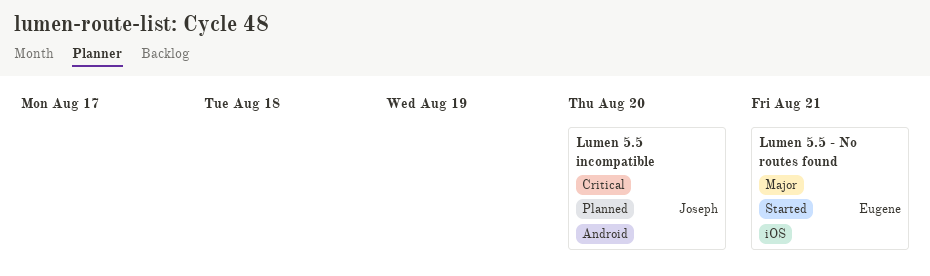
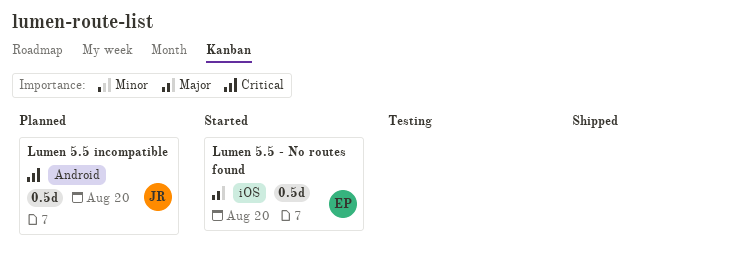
Lumen 5.5 - No routes found, due: Aug 21 -> Aug 20

